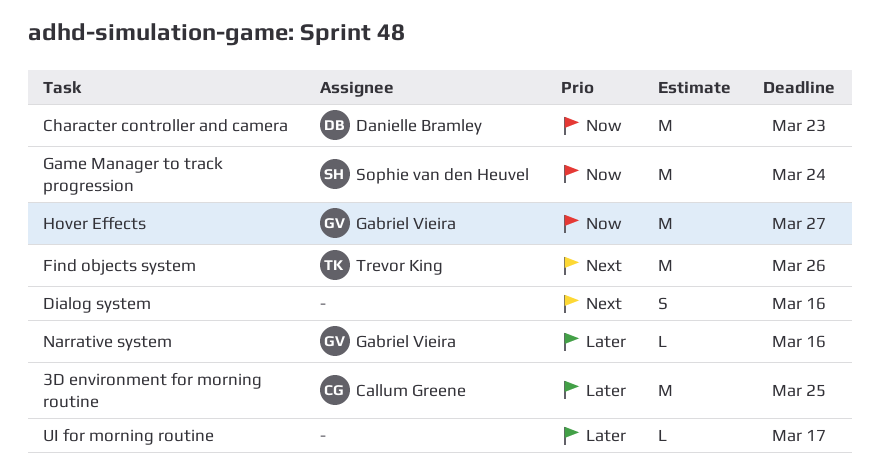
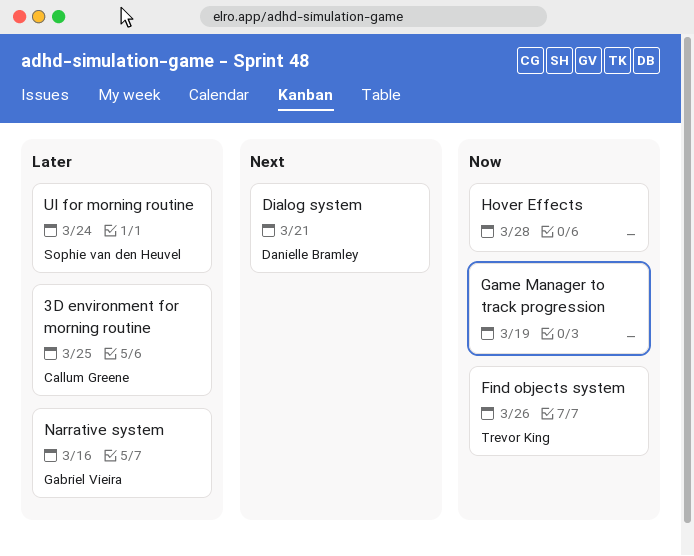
Character controller and camera: present -> none
Dialog system, owner: none -> Danielle Bramley
Dialog system, due: Mar 16 -> Mar 21
Find objects system, priority: Next -> Now
Game Manager to track progression, owner: Sophie van den Heuvel -> none
Game Manager to track progression, due: Mar 24 -> Mar 19
Hover Effects, owner: Gabriel Vieira -> none
Hover Effects, due: Mar 27 -> Mar 28
UI for morning routine, owner: none -> Sophie van den Heuvel
UI for morning routine, due: Mar 17 -> Mar 24

